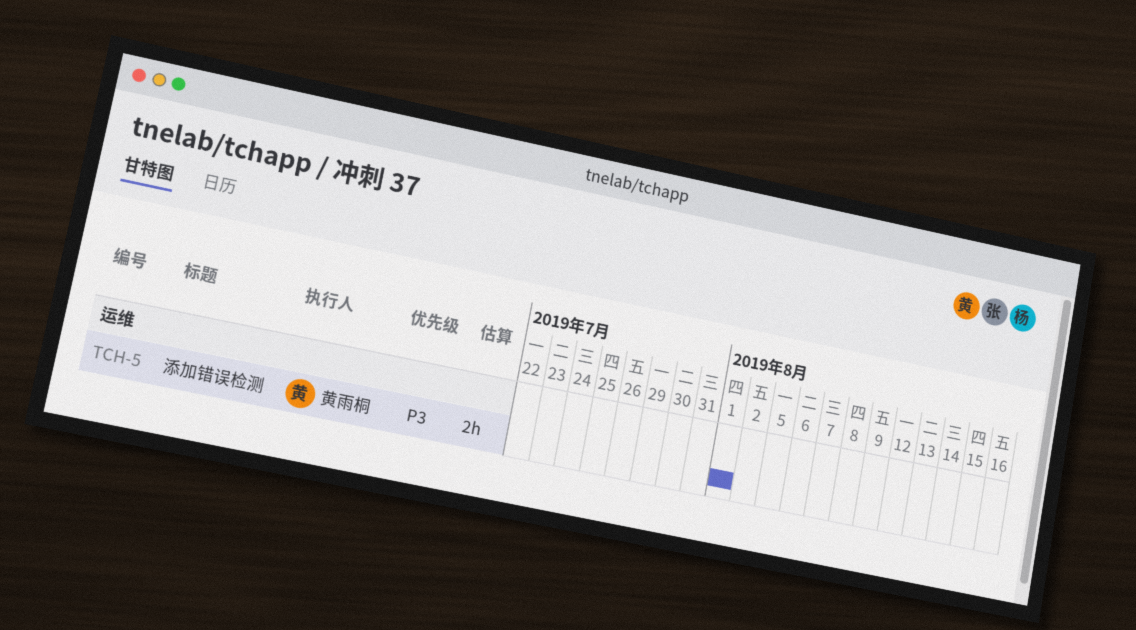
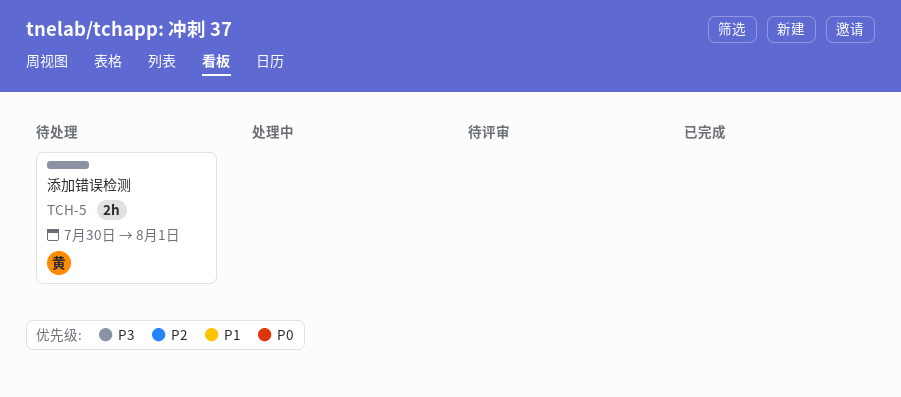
TCH-5, start: Aug 1 -> Jul 30

